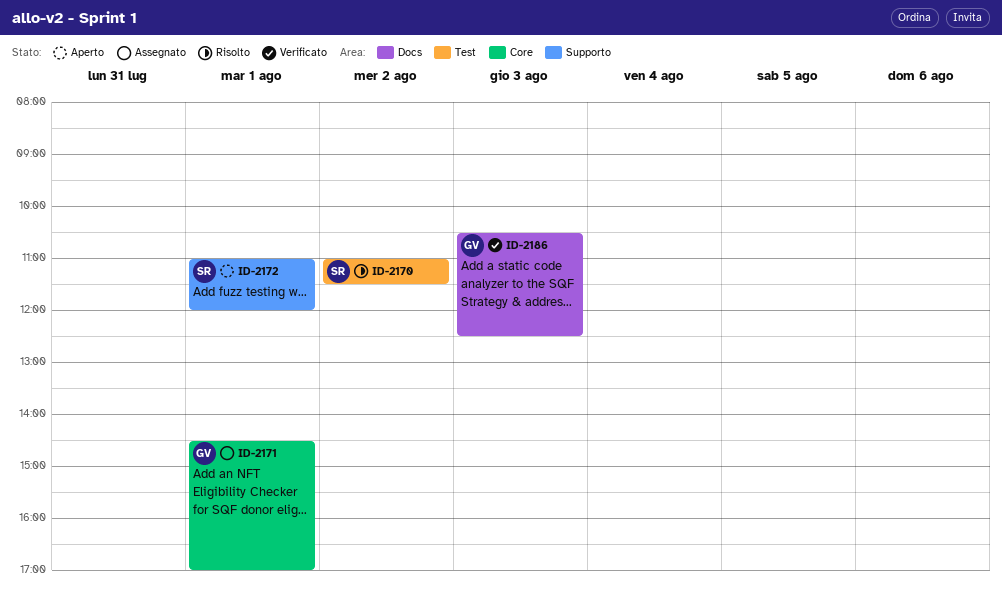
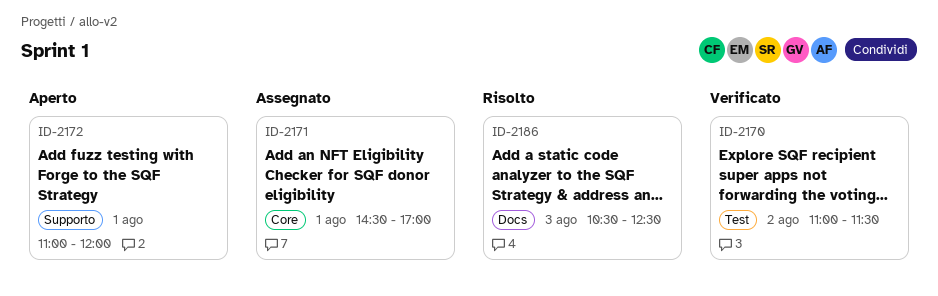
ID-2170, status: Risolto -> Verificato
ID-2186, status: Verificato -> Risolto

